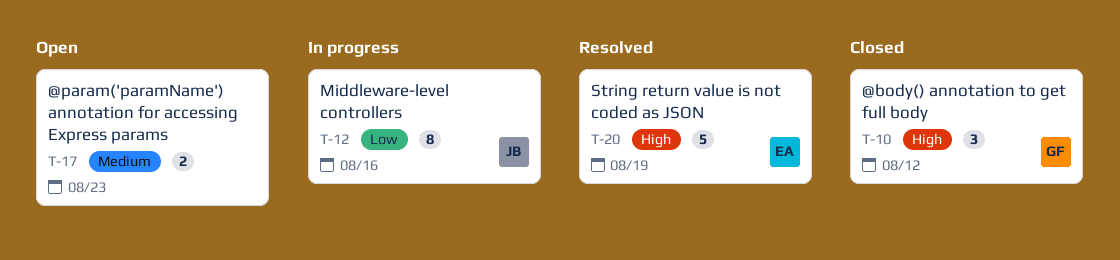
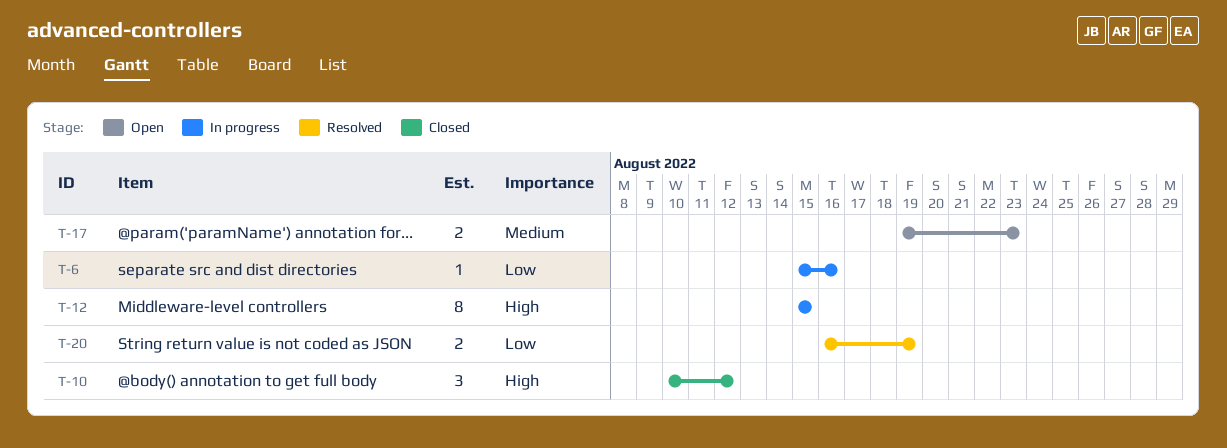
T-6: none -> present
T-12, priority: Low -> High
T-12, due: Aug 16 -> Aug 15
T-20, priority: High -> Low
T-20, estimate: 5 -> 2

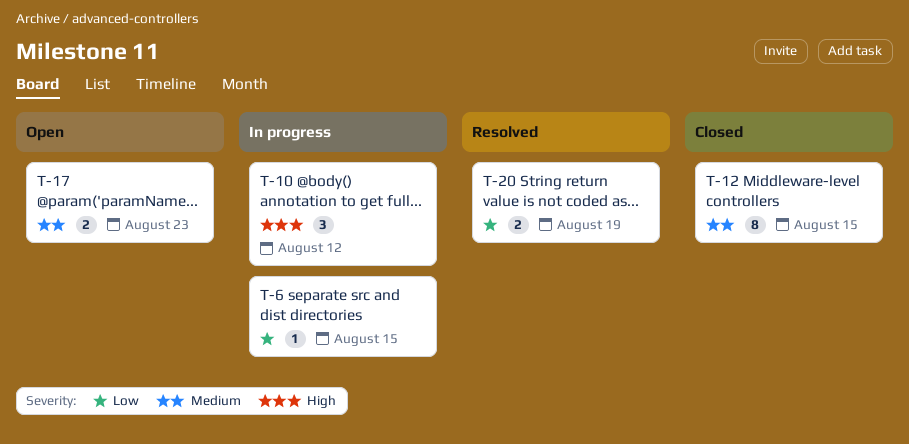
T-6, due: Aug 16 -> Aug 15
T-10, status: Closed -> In progress
T-12, status: In progress -> Closed
T-12, priority: High -> Medium

